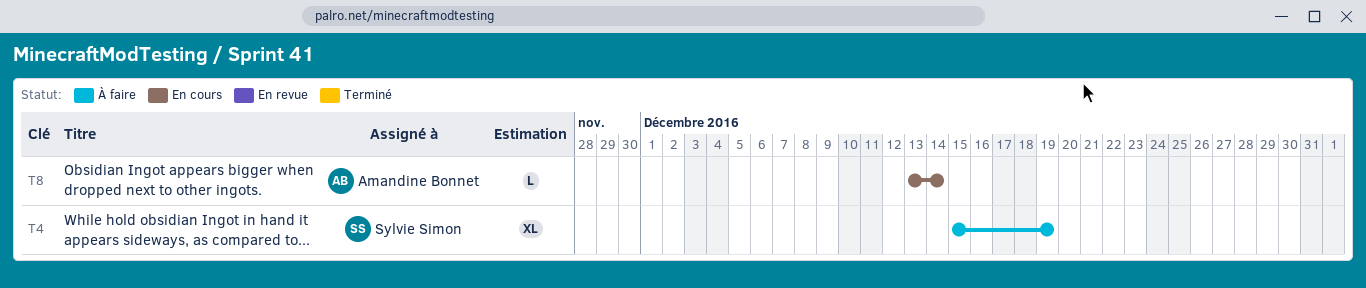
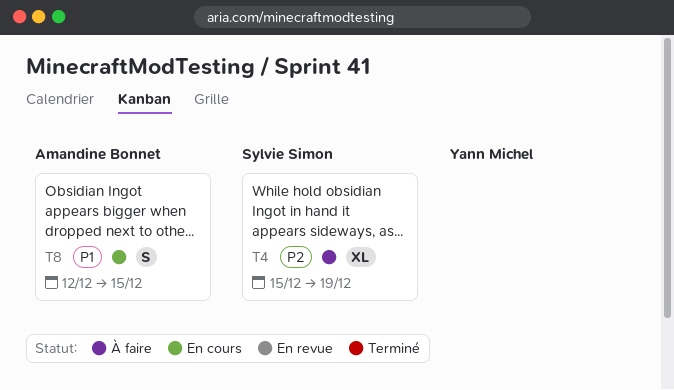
T8, estimate: L -> S
T8, start: Dec 13 -> Dec 12
T8, due: Dec 14 -> Dec 15

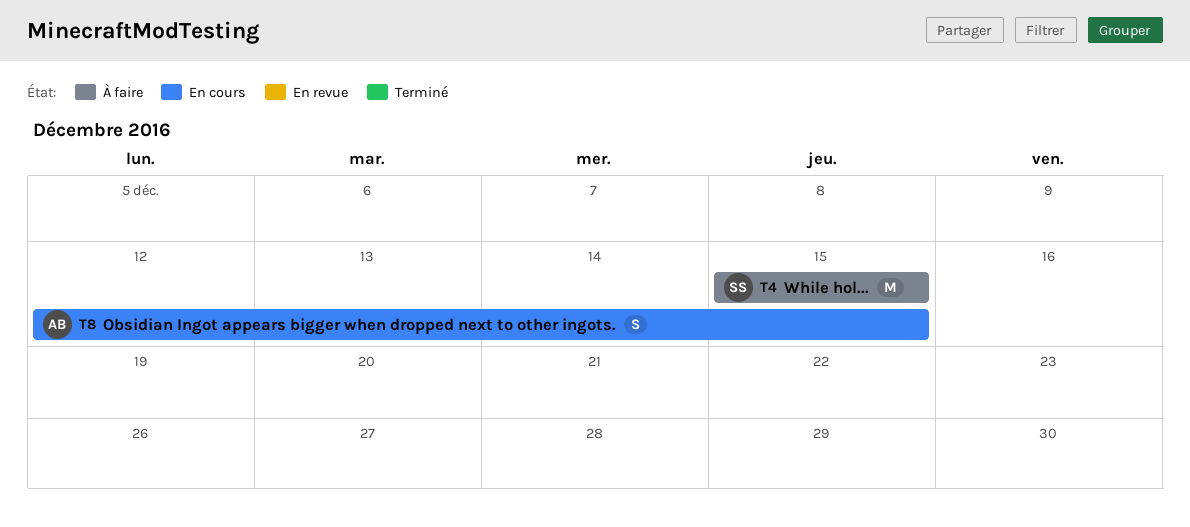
T4, estimate: XL -> M
T4, due: Dec 19 -> Dec 15

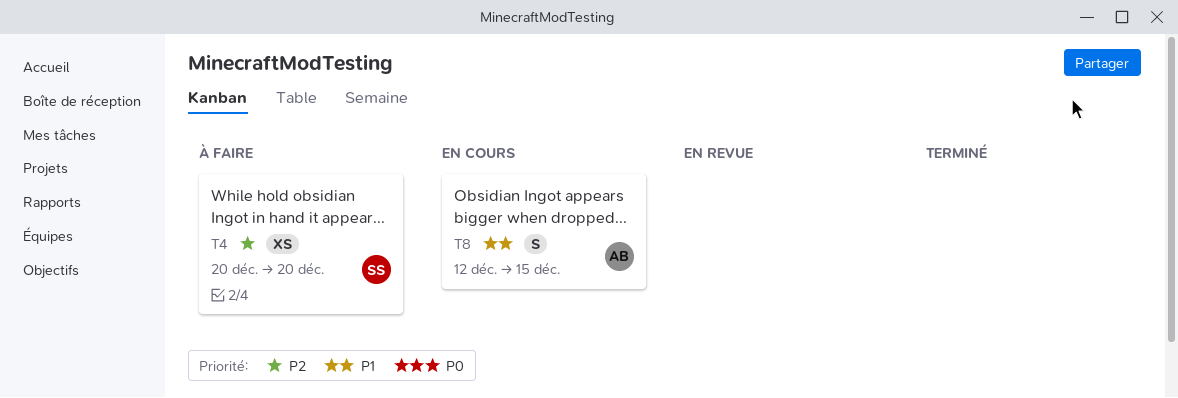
T4, estimate: M -> XS
T4, start: Dec 15 -> Dec 20
T4, due: Dec 15 -> Dec 20

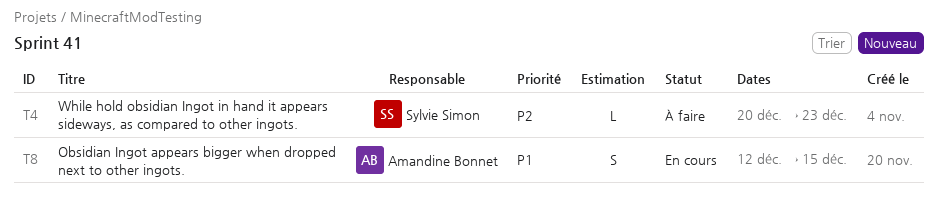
T4, estimate: XS -> L
T4, due: Dec 20 -> Dec 23

